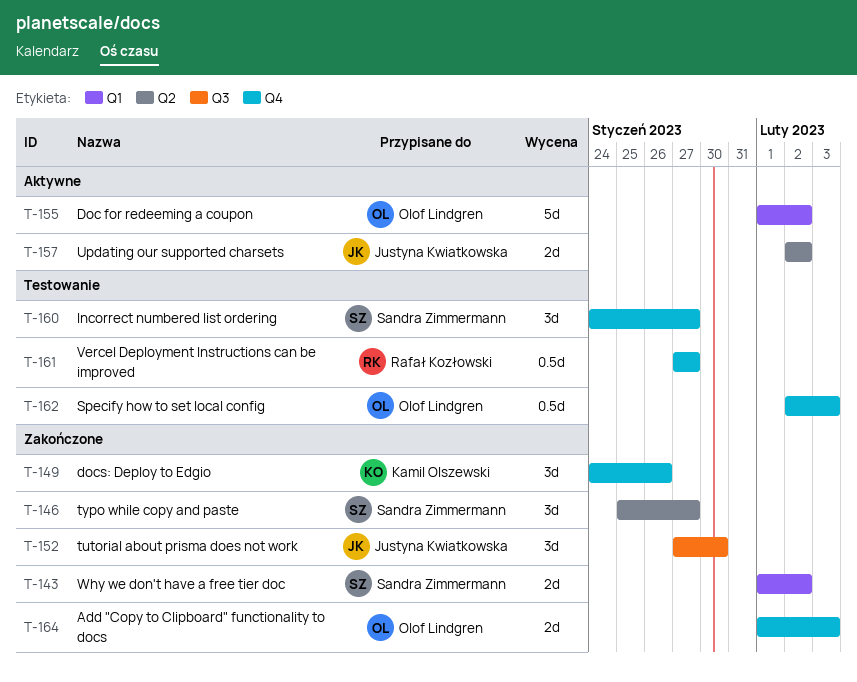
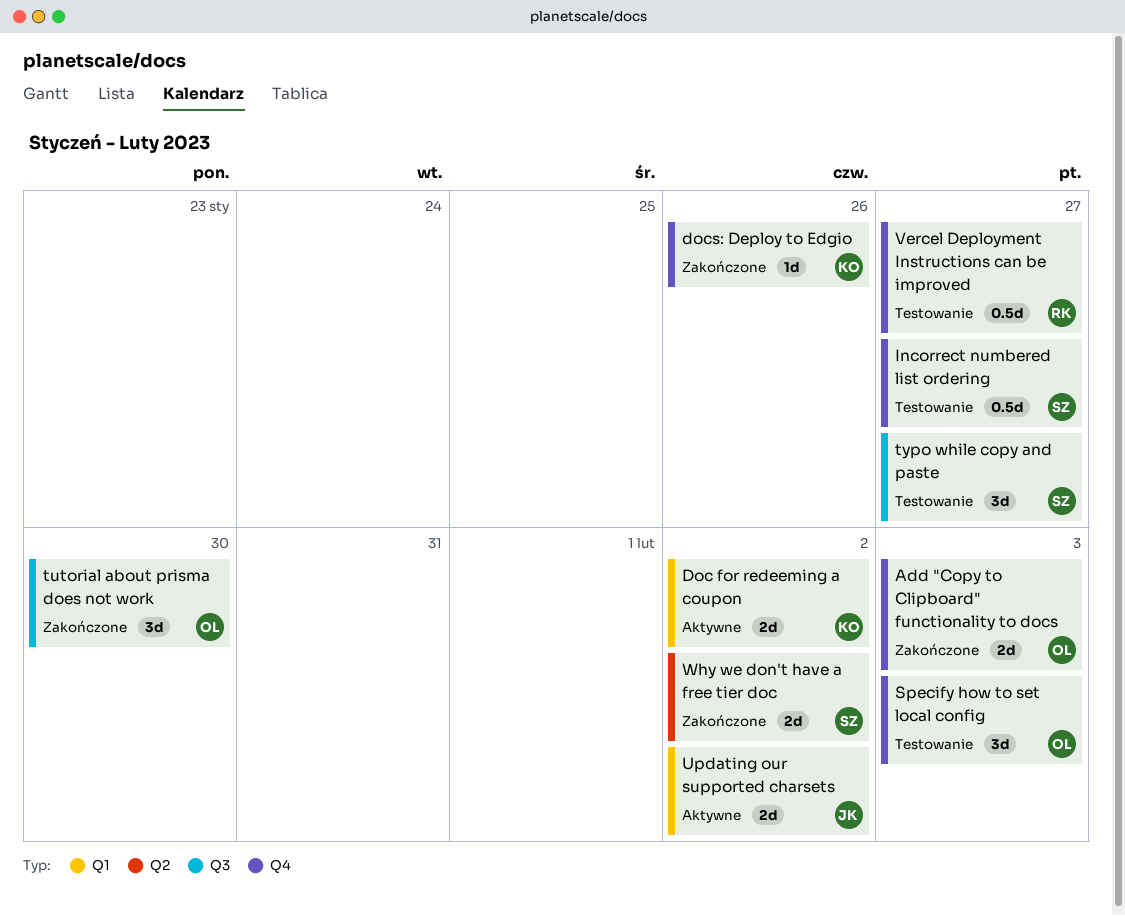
Doc for redeeming a coupon, owner: Olof Lindgren -> Kamil Olszewski
Doc for redeeming a coupon, estimate: 5d -> 2d
docs: Deploy to Edgio, estimate: 3d -> 1d
Incorrect numbered list ordering, estimate: 3d -> 0.5d
Specify how to set local config, estimate: 0.5d -> 3d
tutorial about prisma does not work, owner: Justyna Kwiatkowska -> Olof Lindgren
typo while copy and paste, status: Zakończone -> Testowanie
typo while copy and paste, label: Q2 -> Q3
Updating our supported charsets, label: Q2 -> Q1
Why we don't have a free tier doc, label: Q1 -> Q2

